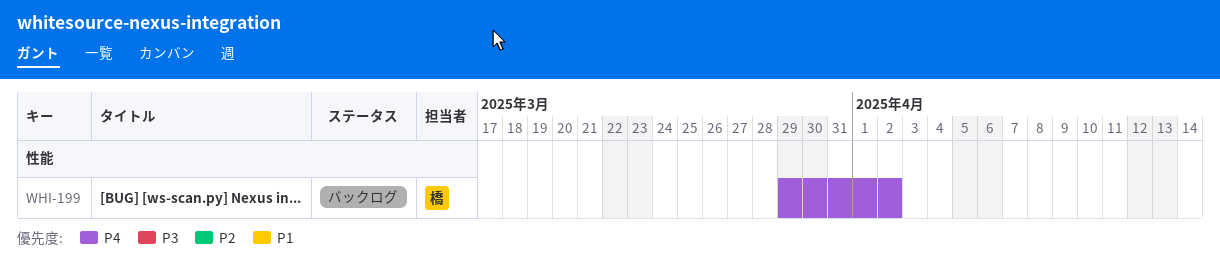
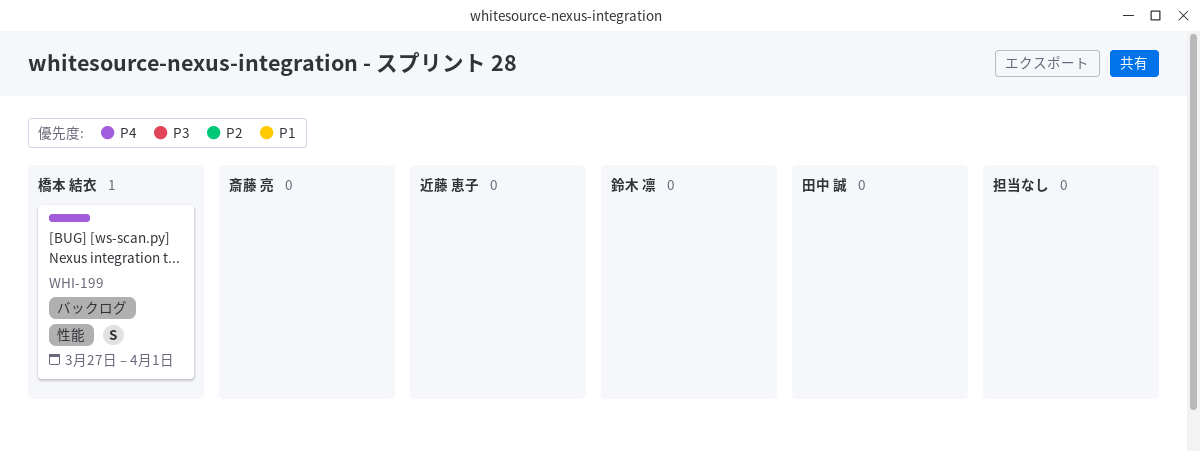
WHI-199, start: Mar 29 -> Mar 27
WHI-199, due: Apr 2 -> Apr 1

